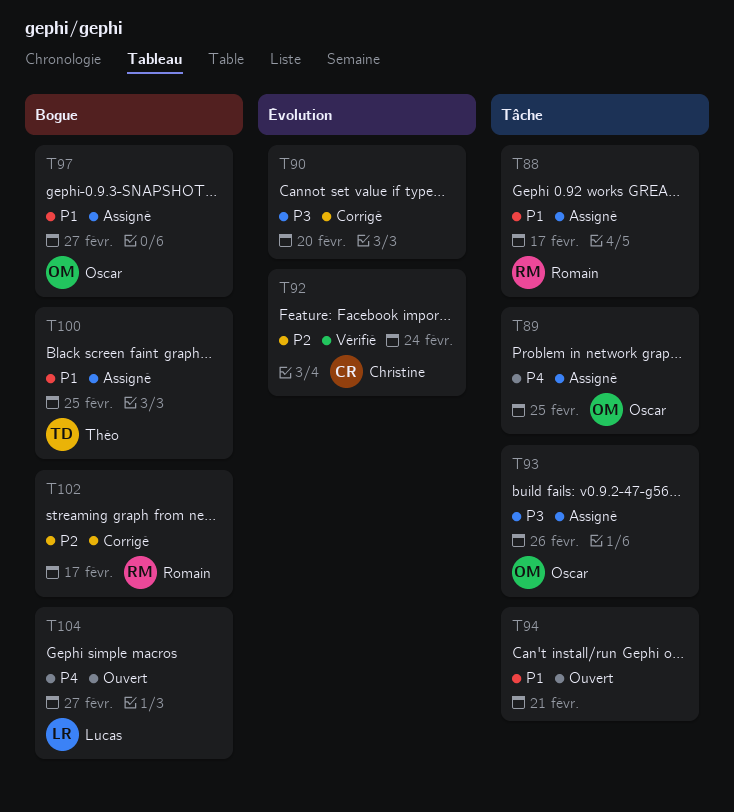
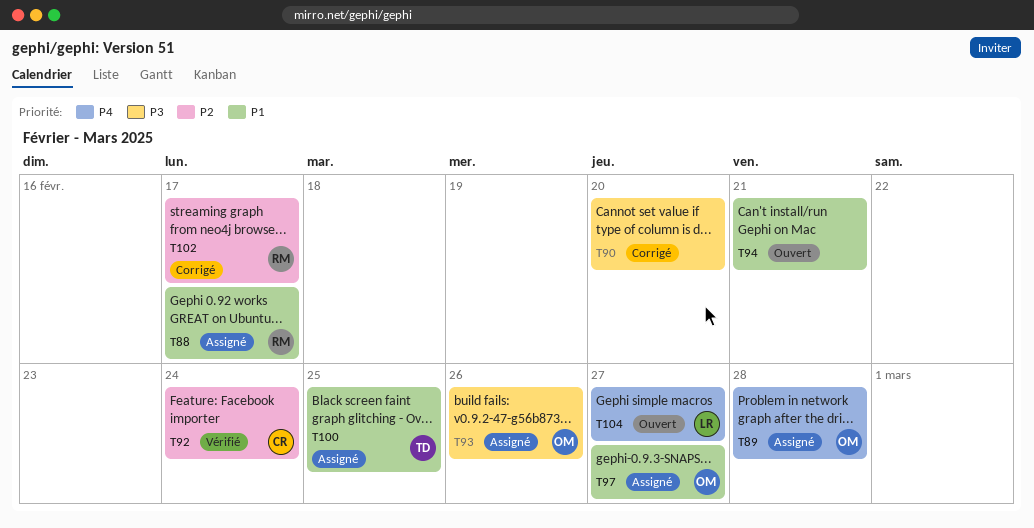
T89, due: Feb 25 -> Feb 28

